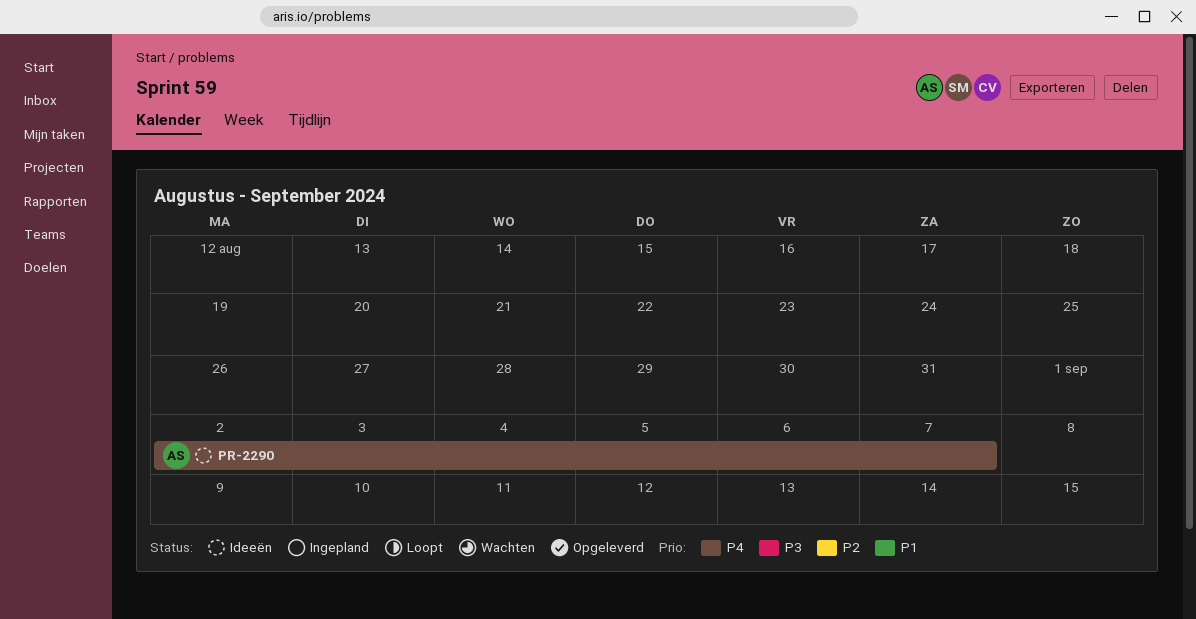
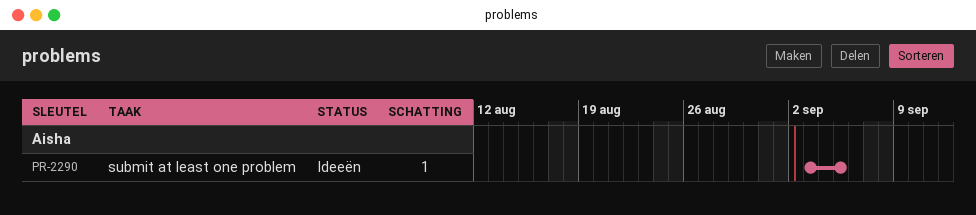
PR-2290, start: Sep 2 -> Sep 3
PR-2290, due: Sep 7 -> Sep 5

